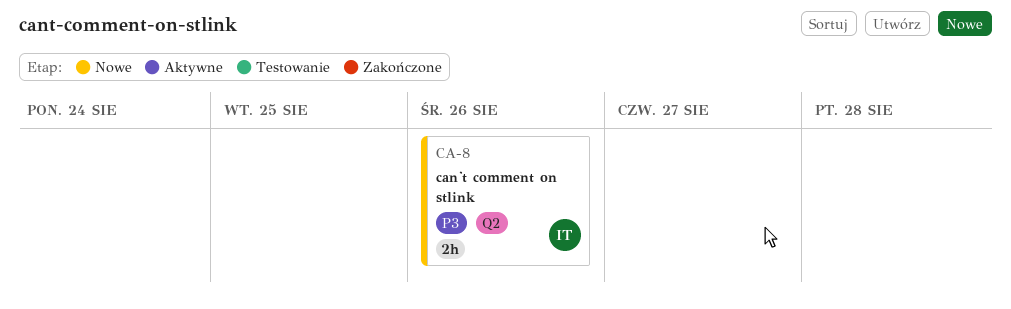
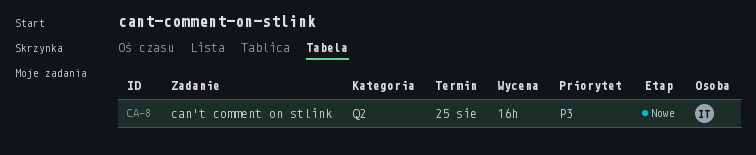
CA-8, estimate: 2h -> 16h
CA-8, due: Aug 26 -> Aug 25

